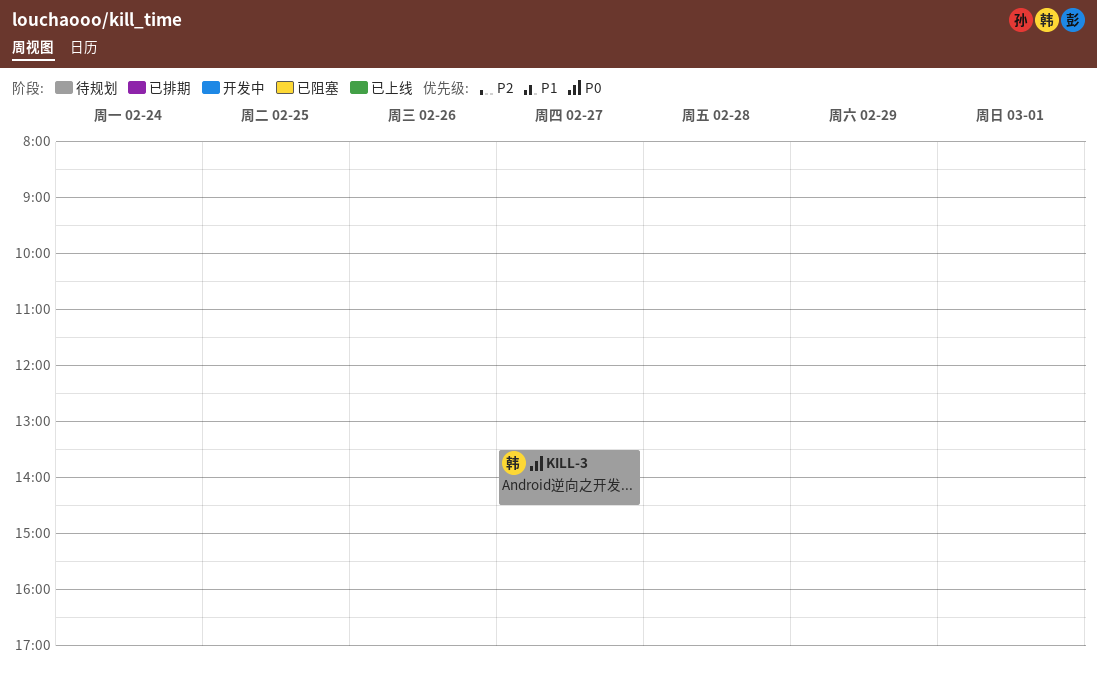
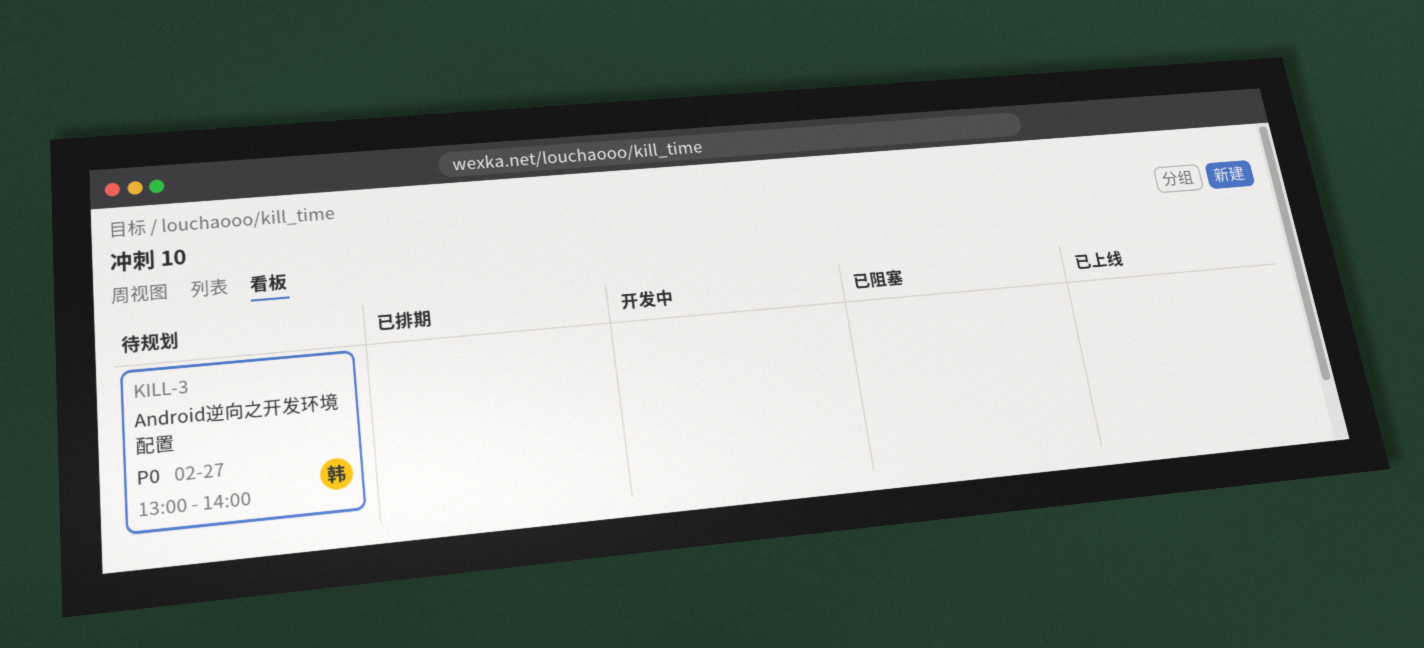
KILL-3, begins: 13:30 -> 13:00
KILL-3, ends: 14:30 -> 14:00

